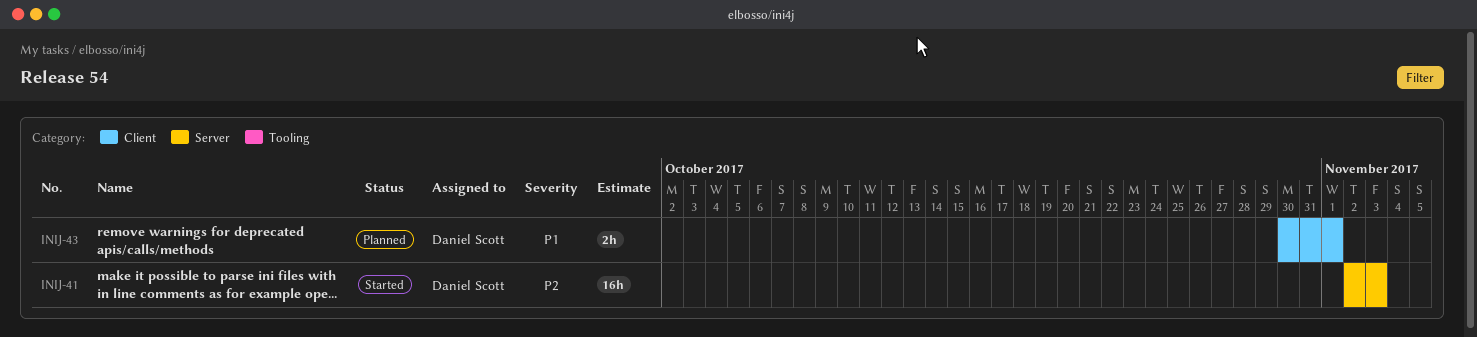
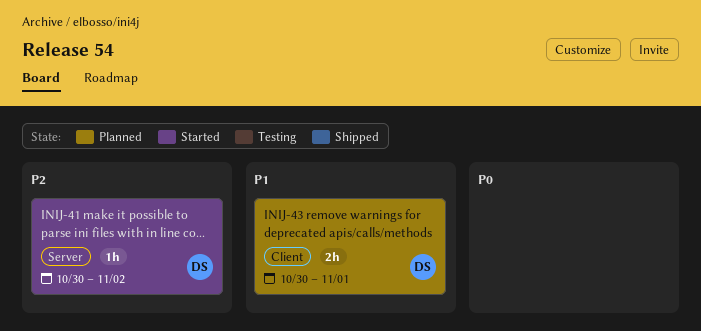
INIJ-41, estimate: 16h -> 1h
INIJ-41, start: Nov 2 -> Oct 30
INIJ-41, due: Nov 3 -> Nov 2

